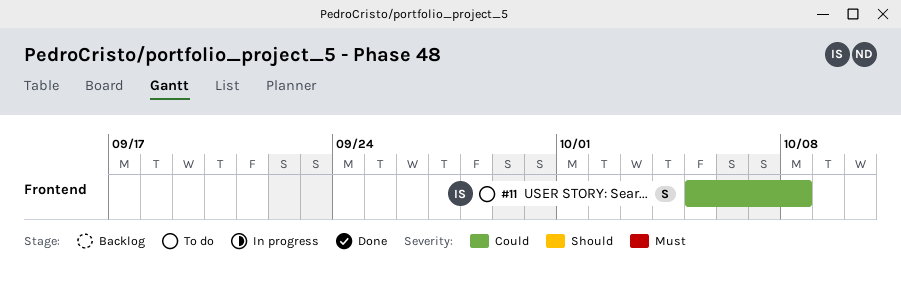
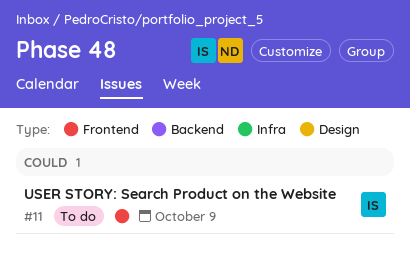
#11, due: Oct 8 -> Oct 9

